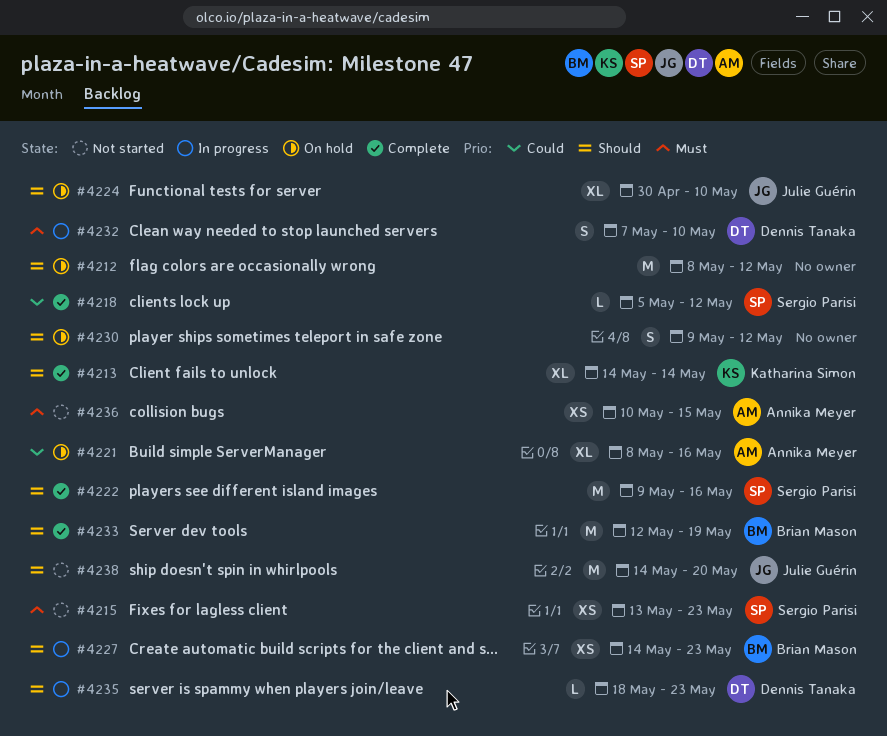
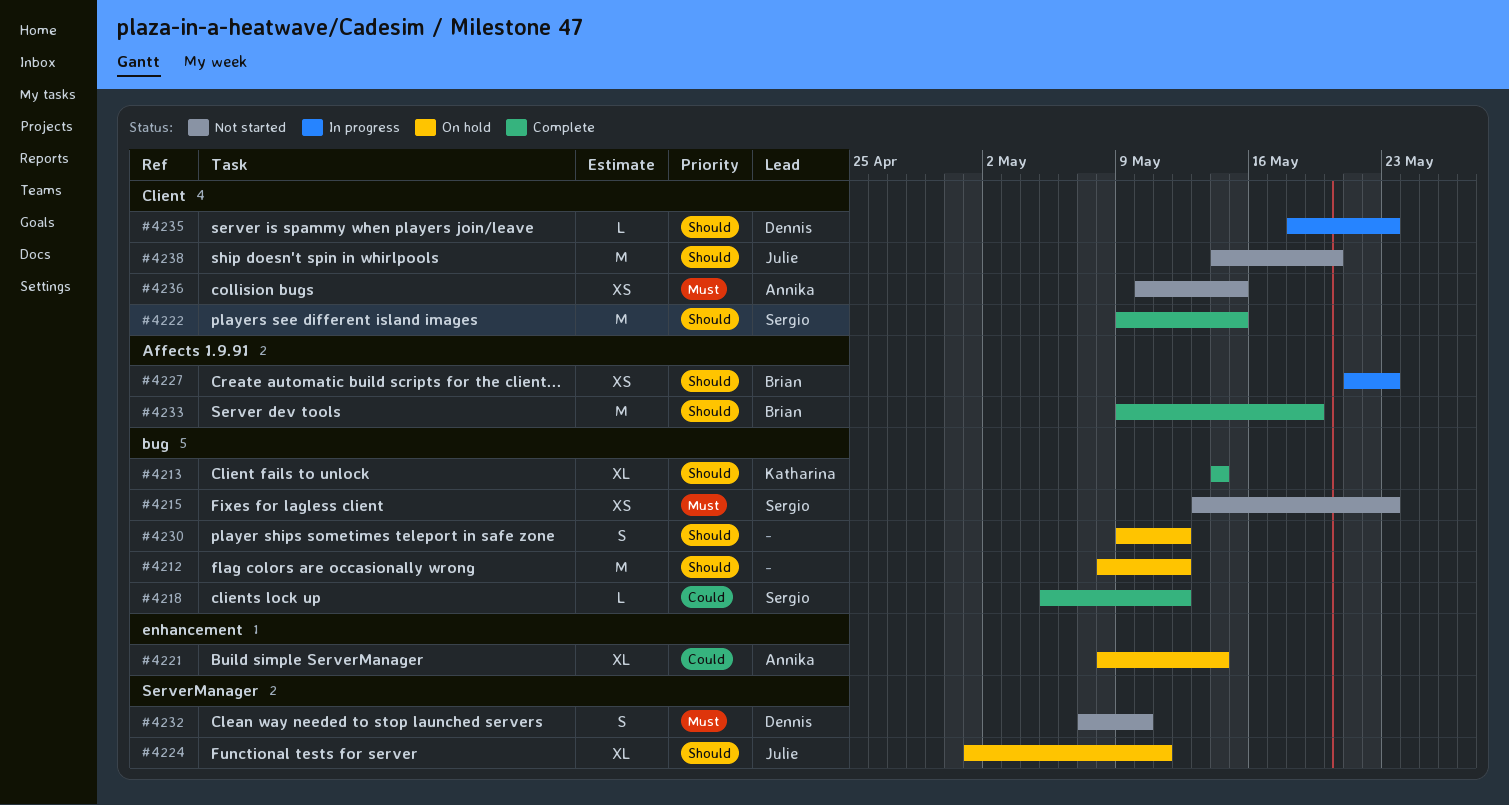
#4221, due: May 16 -> May 14
#4222, due: May 16 -> May 15
#4224, start: Apr 30 -> May 1
#4224, due: May 10 -> May 11
#4227, start: May 14 -> May 21
#4232, status: In progress -> Not started
#4233, start: May 12 -> May 9

